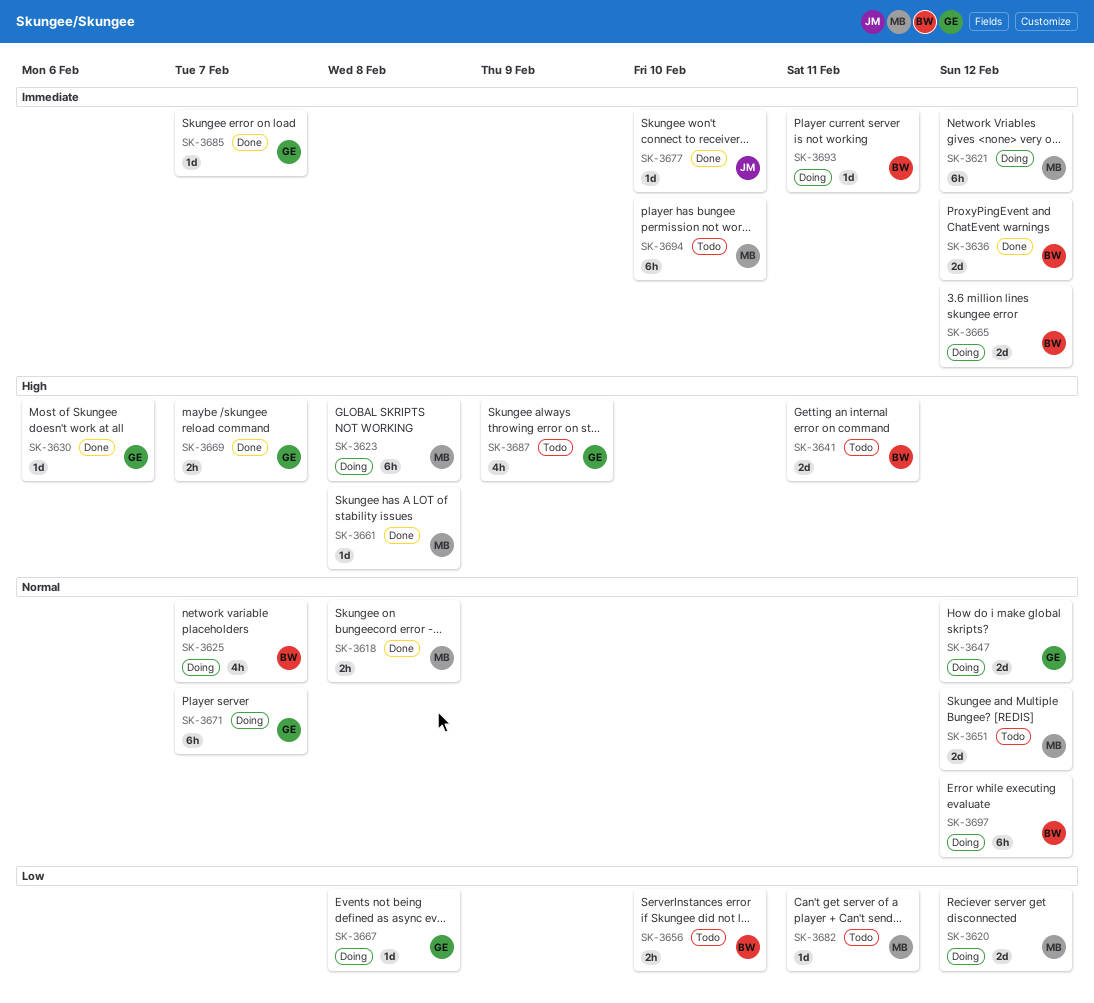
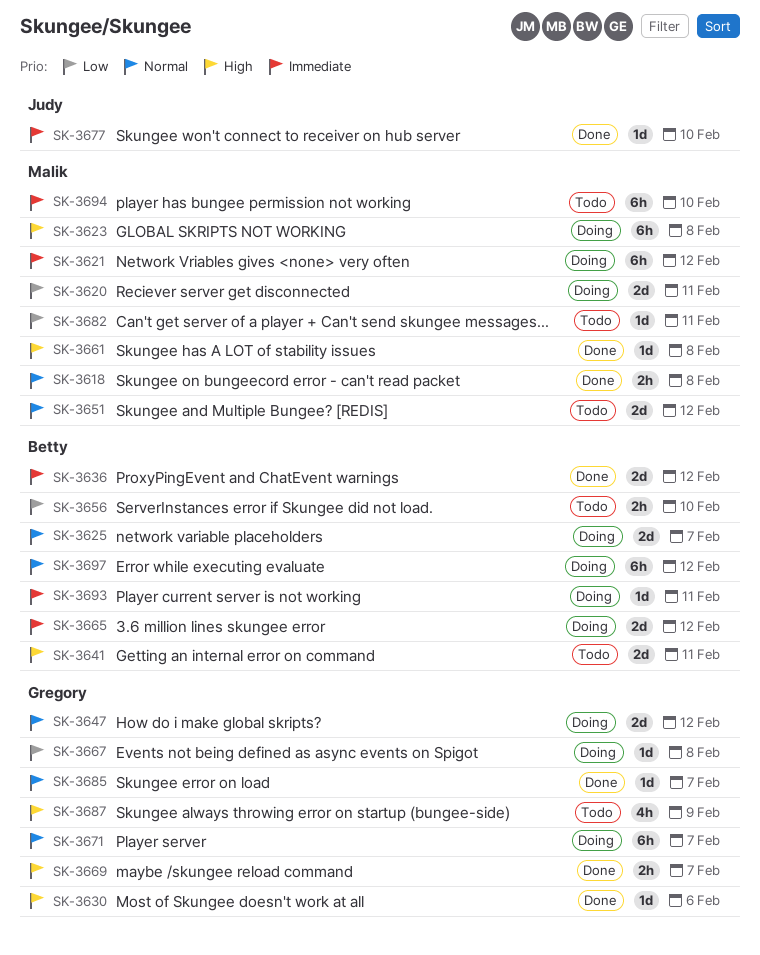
SK-3620, due: Feb 12 -> Feb 11
SK-3625, estimate: 4h -> 2d
SK-3685, priority: Immediate -> Normal

